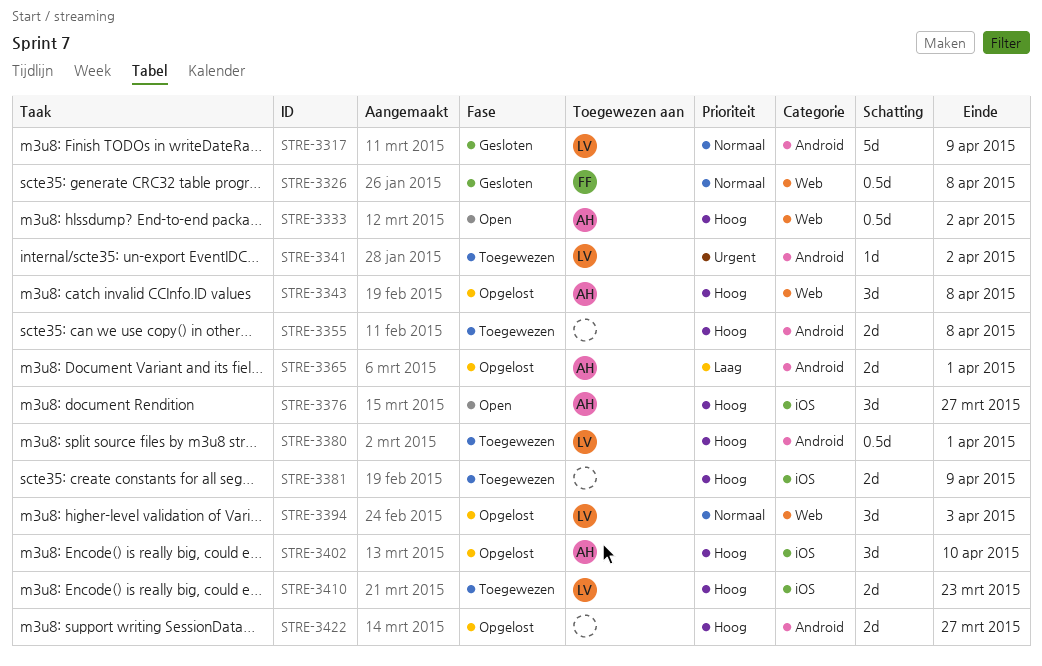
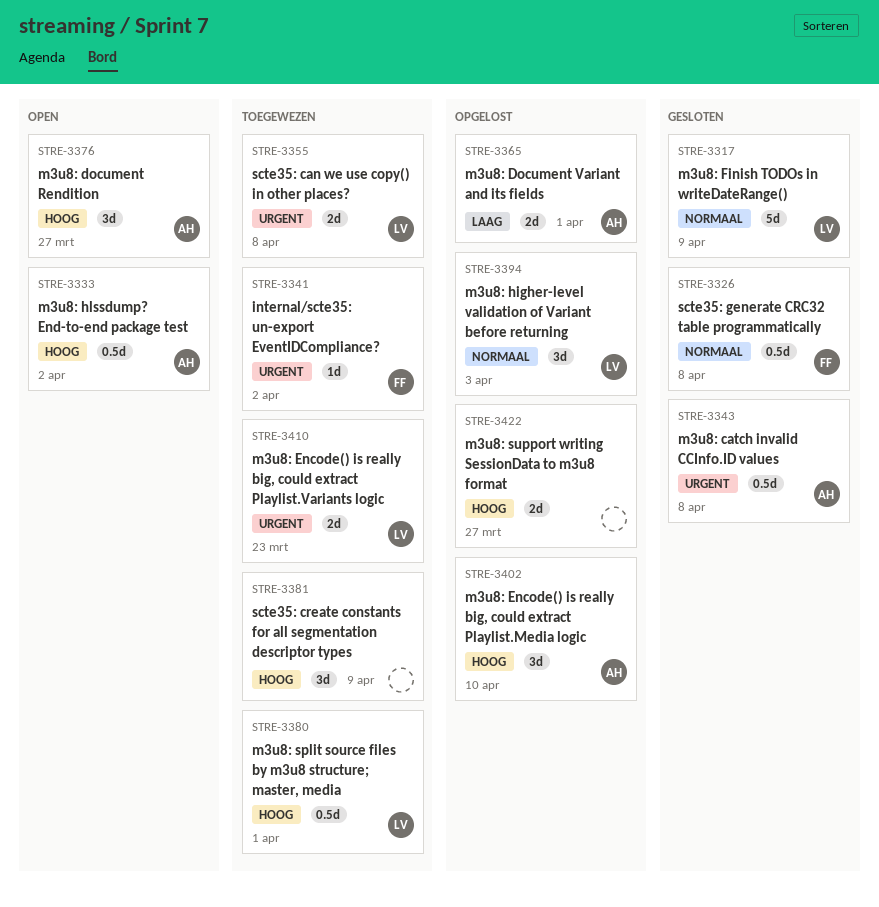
STRE-3341, owner: LV -> FF
STRE-3343, status: Opgelost -> Gesloten
STRE-3343, priority: Hoog -> Urgent
STRE-3343, estimate: 3d -> 0.5d
STRE-3355, owner: none -> LV
STRE-3355, priority: Hoog -> Urgent
STRE-3381, estimate: 2d -> 3d
STRE-3410, priority: Hoog -> Urgent

